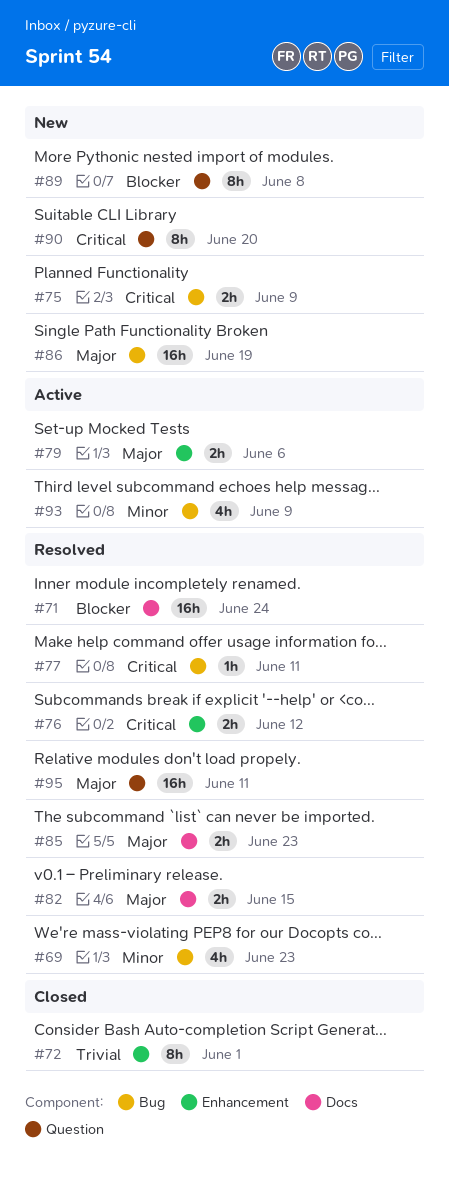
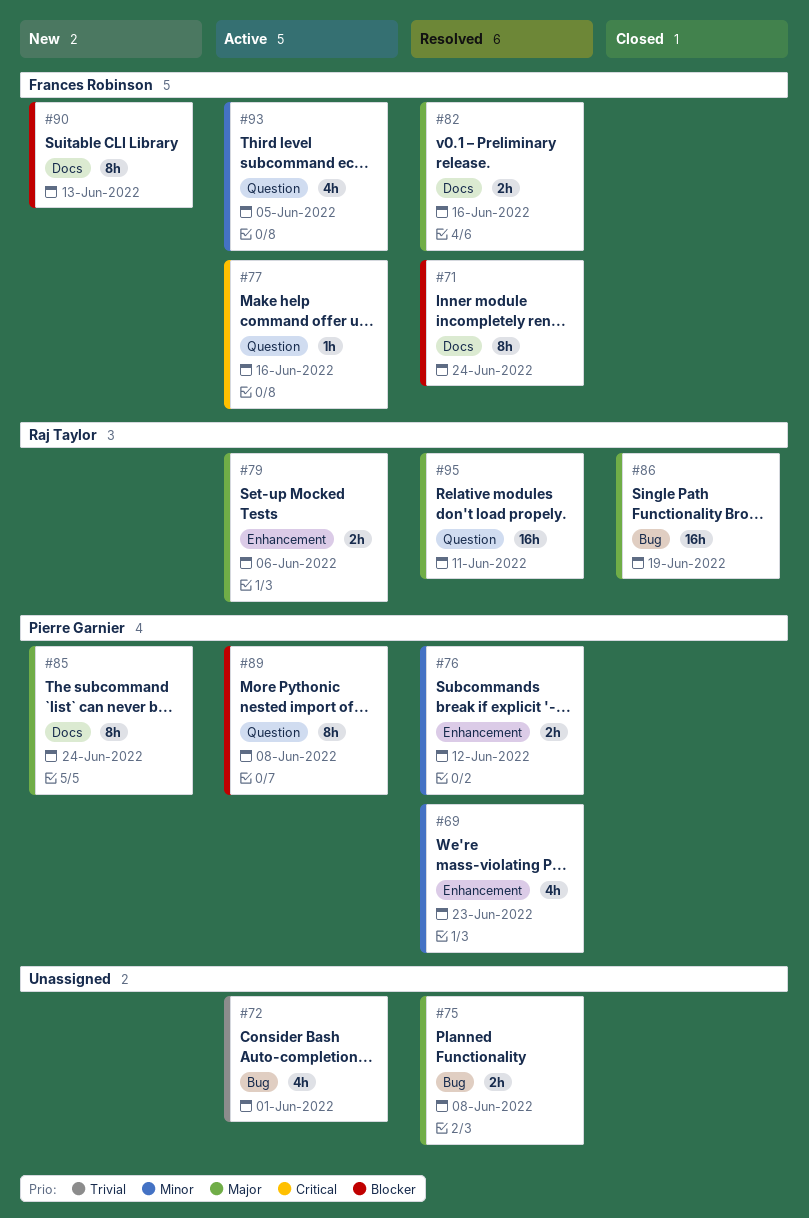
#69, label: Bug -> Enhancement
#71, estimate: 16h -> 8h
#72, status: Closed -> Active
#72, label: Enhancement -> Bug
#72, estimate: 8h -> 4h
#75, status: New -> Resolved
#75, priority: Critical -> Major
#75, due: Jun 9 -> Jun 8
#76, priority: Critical -> Minor
#77, status: Resolved -> Active
#77, label: Bug -> Question
#77, due: Jun 11 -> Jun 16
#82, due: Jun 15 -> Jun 16
#85, status: Resolved -> New
#85, estimate: 2h -> 8h
#85, due: Jun 23 -> Jun 24
#86, status: New -> Closed
#89, status: New -> Active
#90, priority: Critical -> Blocker
#90, label: Question -> Docs
#90, due: Jun 20 -> Jun 13
#93, label: Bug -> Question
#93, due: Jun 9 -> Jun 5

